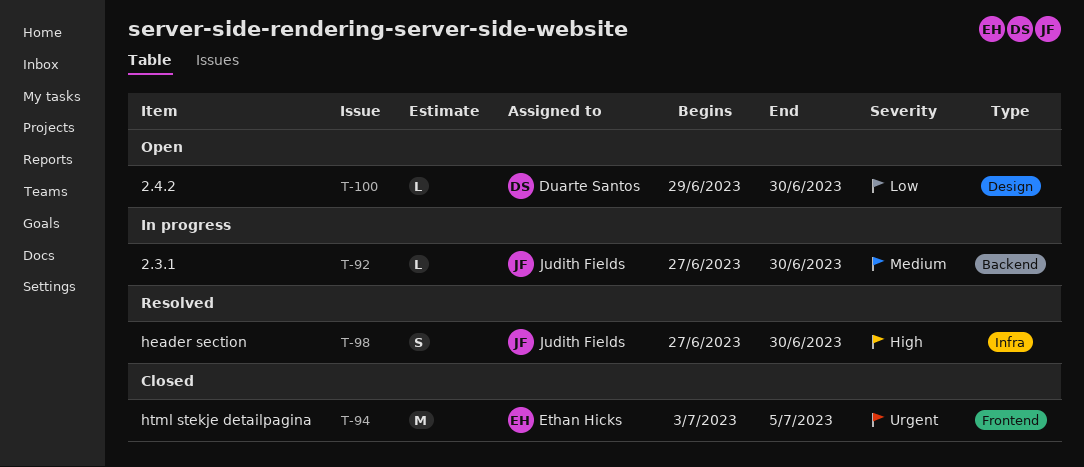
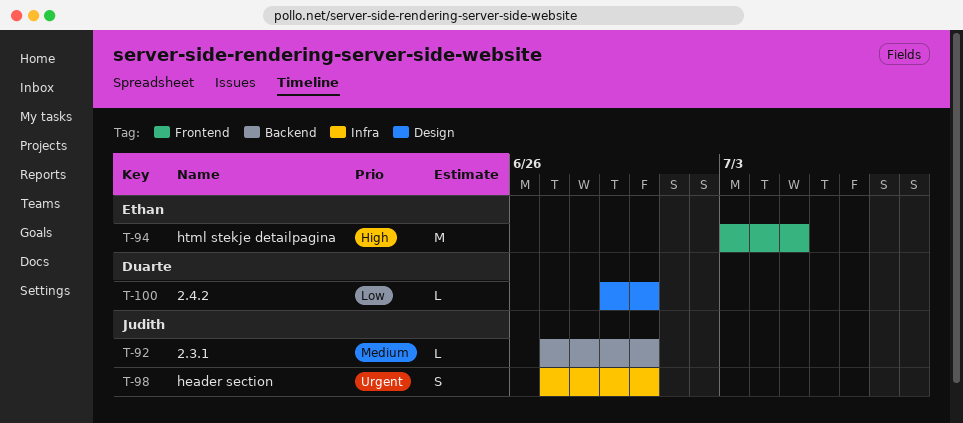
T-94, priority: Urgent -> High
T-98, priority: High -> Urgent

